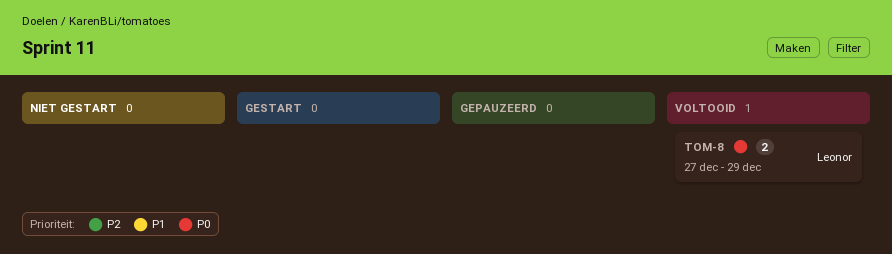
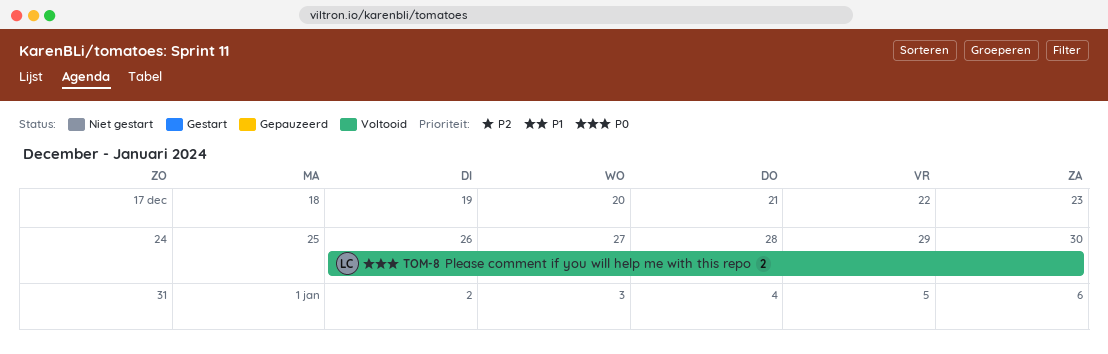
TOM-8, start: Dec 27 -> Dec 26
TOM-8, due: Dec 29 -> Dec 30

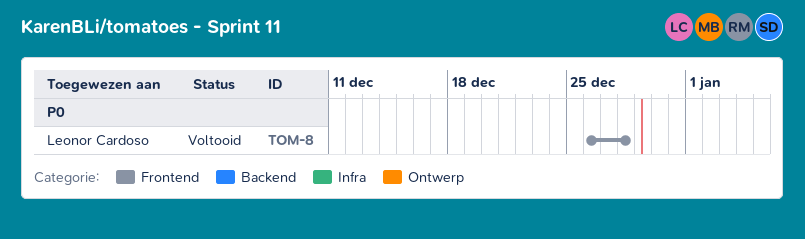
TOM-8, due: Dec 30 -> Dec 28

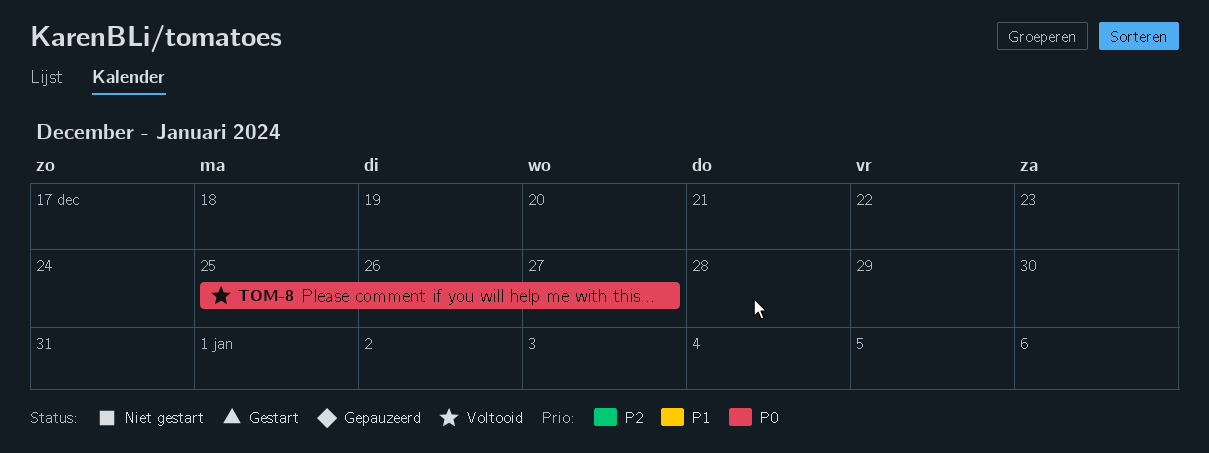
TOM-8, start: Dec 26 -> Dec 25
TOM-8, due: Dec 28 -> Dec 27

